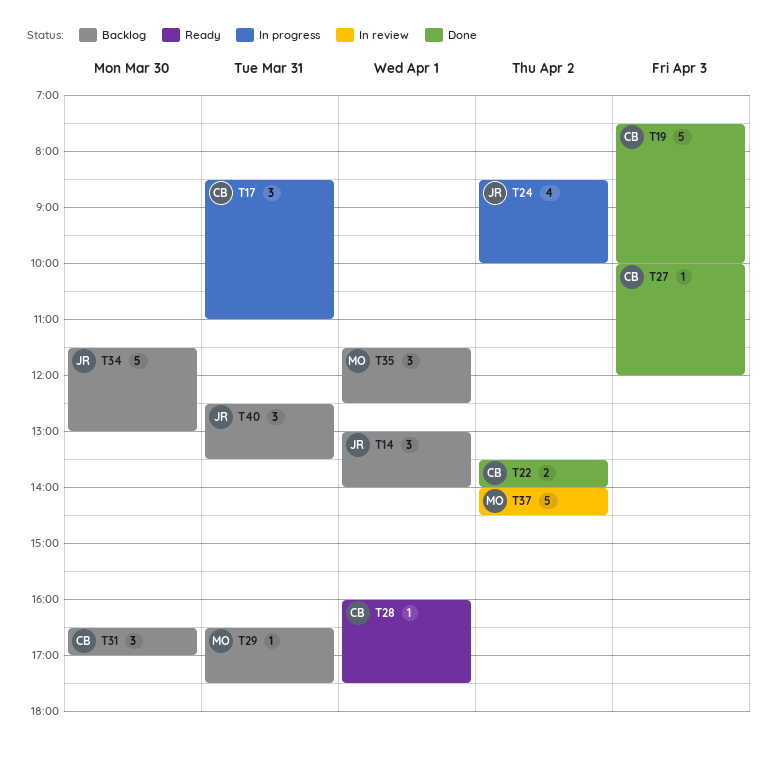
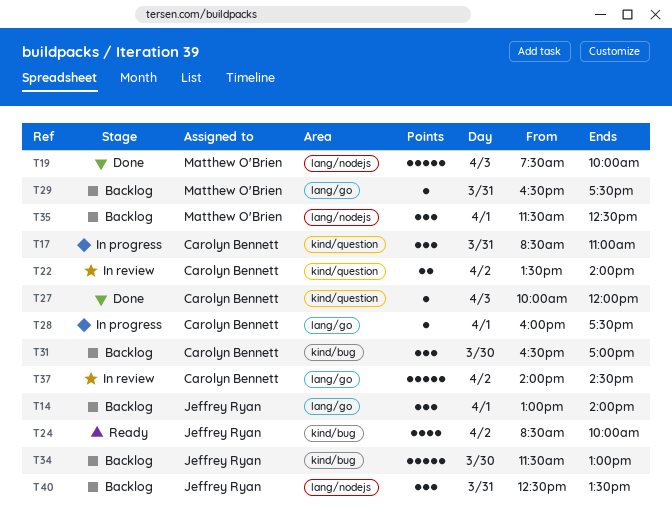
T19, owner: Carolyn Bennett -> Matthew O'Brien
T22, status: Done -> In review
T24, status: In progress -> Ready
T28, status: Ready -> In progress
T37, owner: Matthew O'Brien -> Carolyn Bennett

